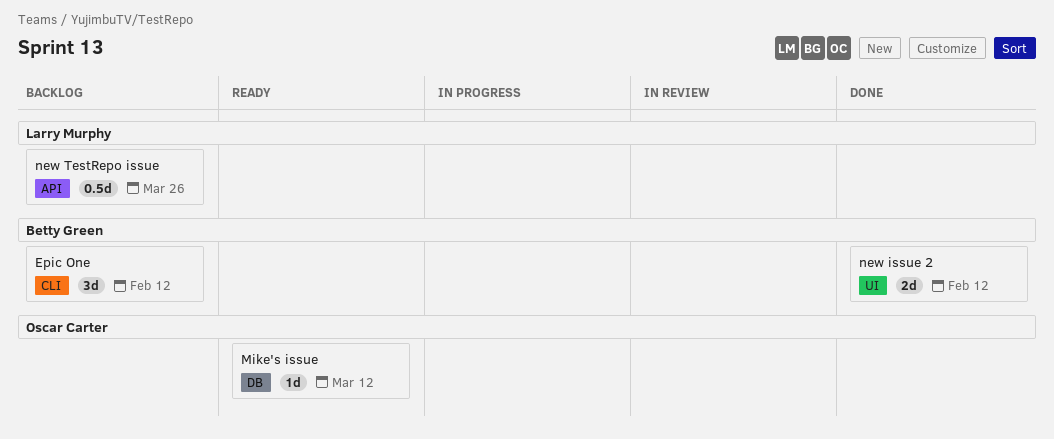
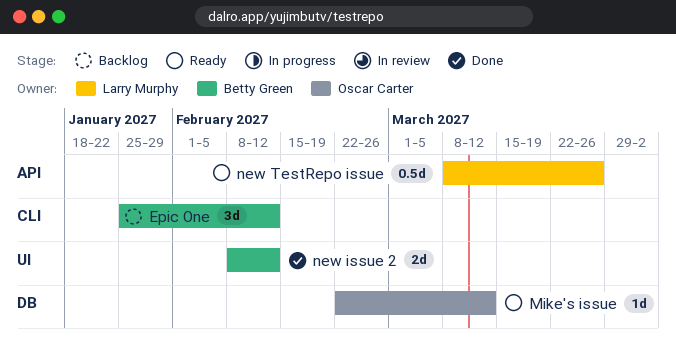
new TestRepo issue, status: Backlog -> Ready

